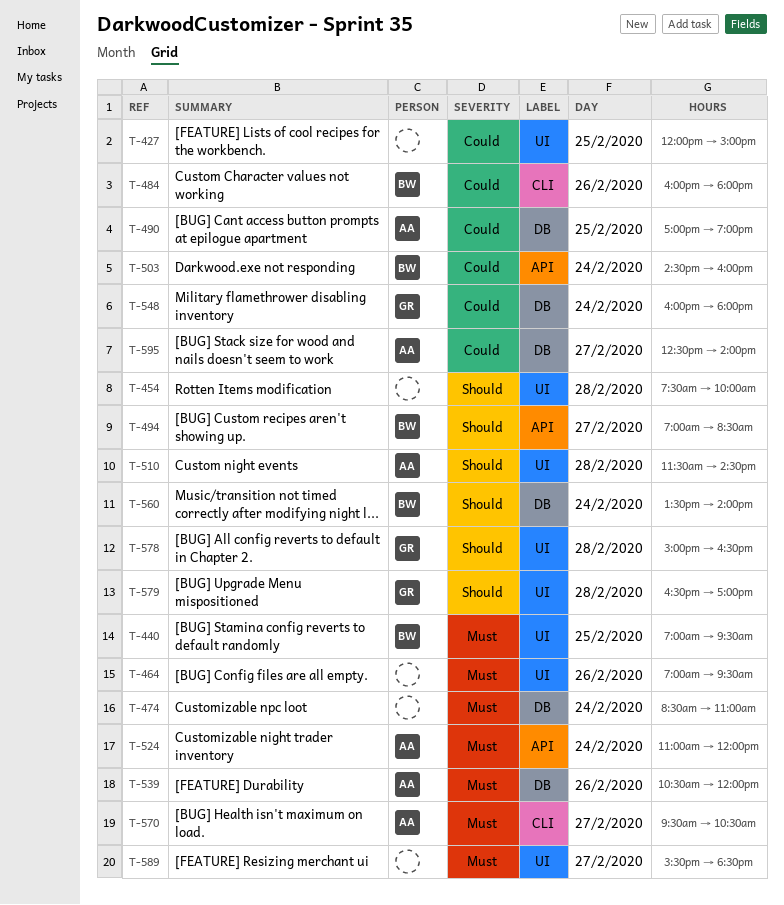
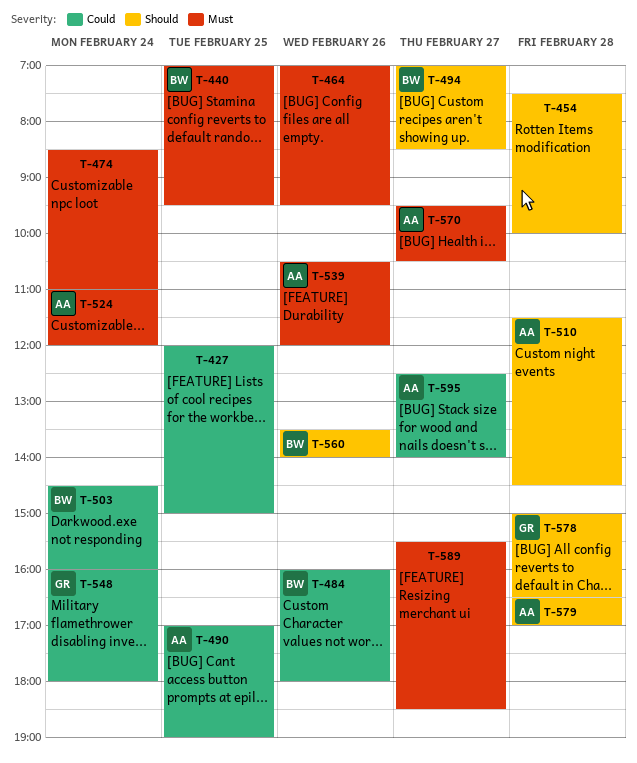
T-560, day: Feb 24 -> Feb 26
T-579, owner: GR -> AA

